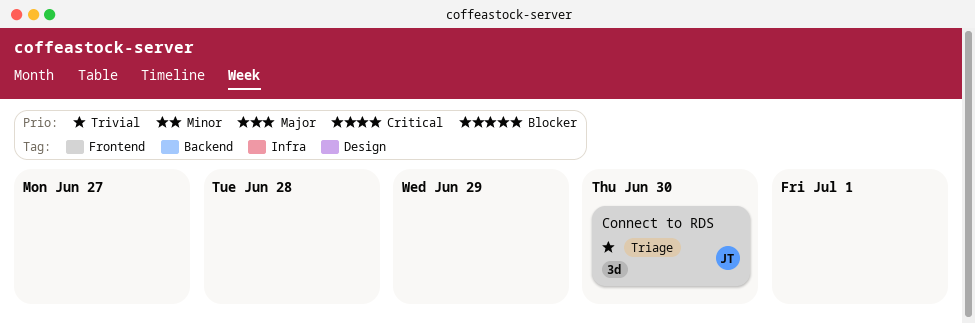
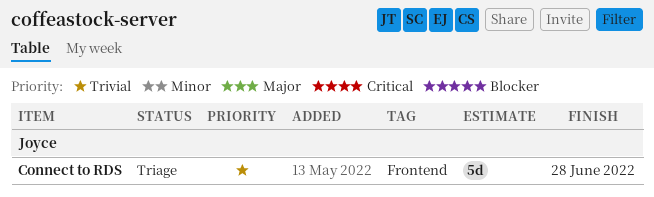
Connect to RDS, estimate: 3d -> 5d
Connect to RDS, due: Jun 30 -> Jun 28

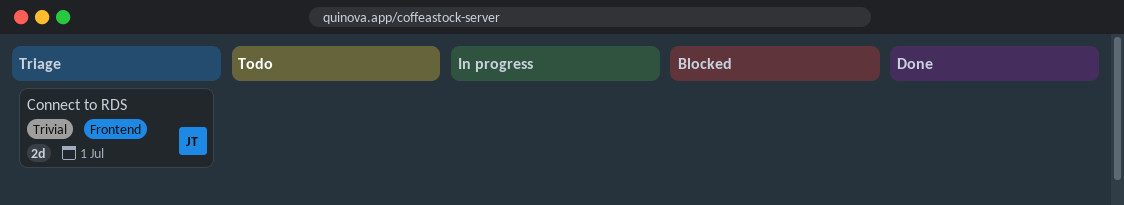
Connect to RDS, estimate: 5d -> 2d
Connect to RDS, due: Jun 28 -> Jul 1

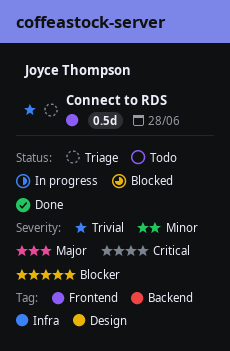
Connect to RDS, estimate: 2d -> 0.5d
Connect to RDS, due: Jul 1 -> Jun 28

